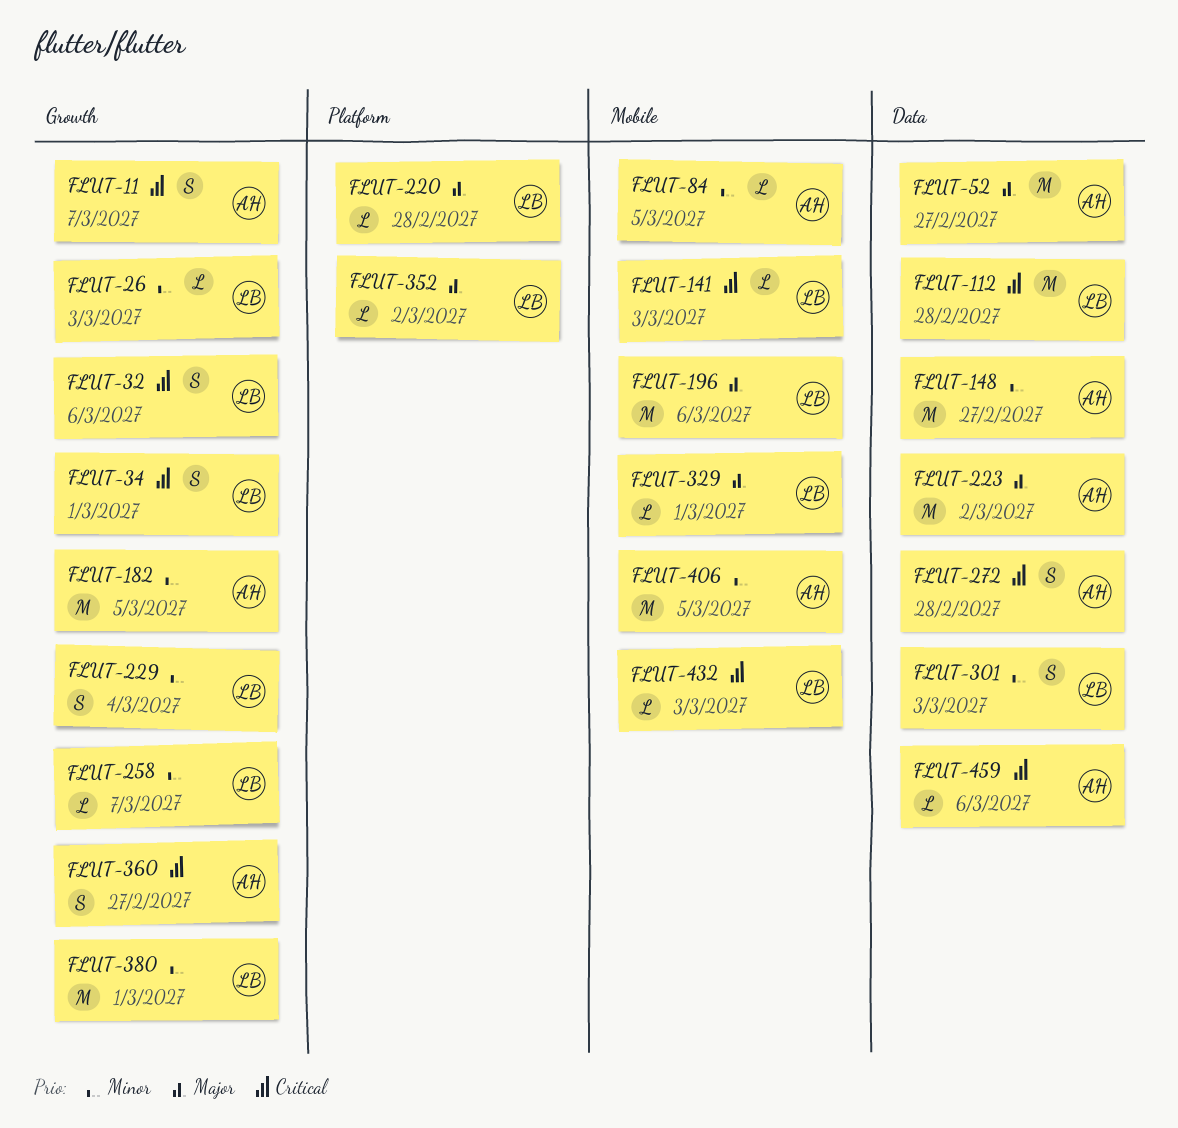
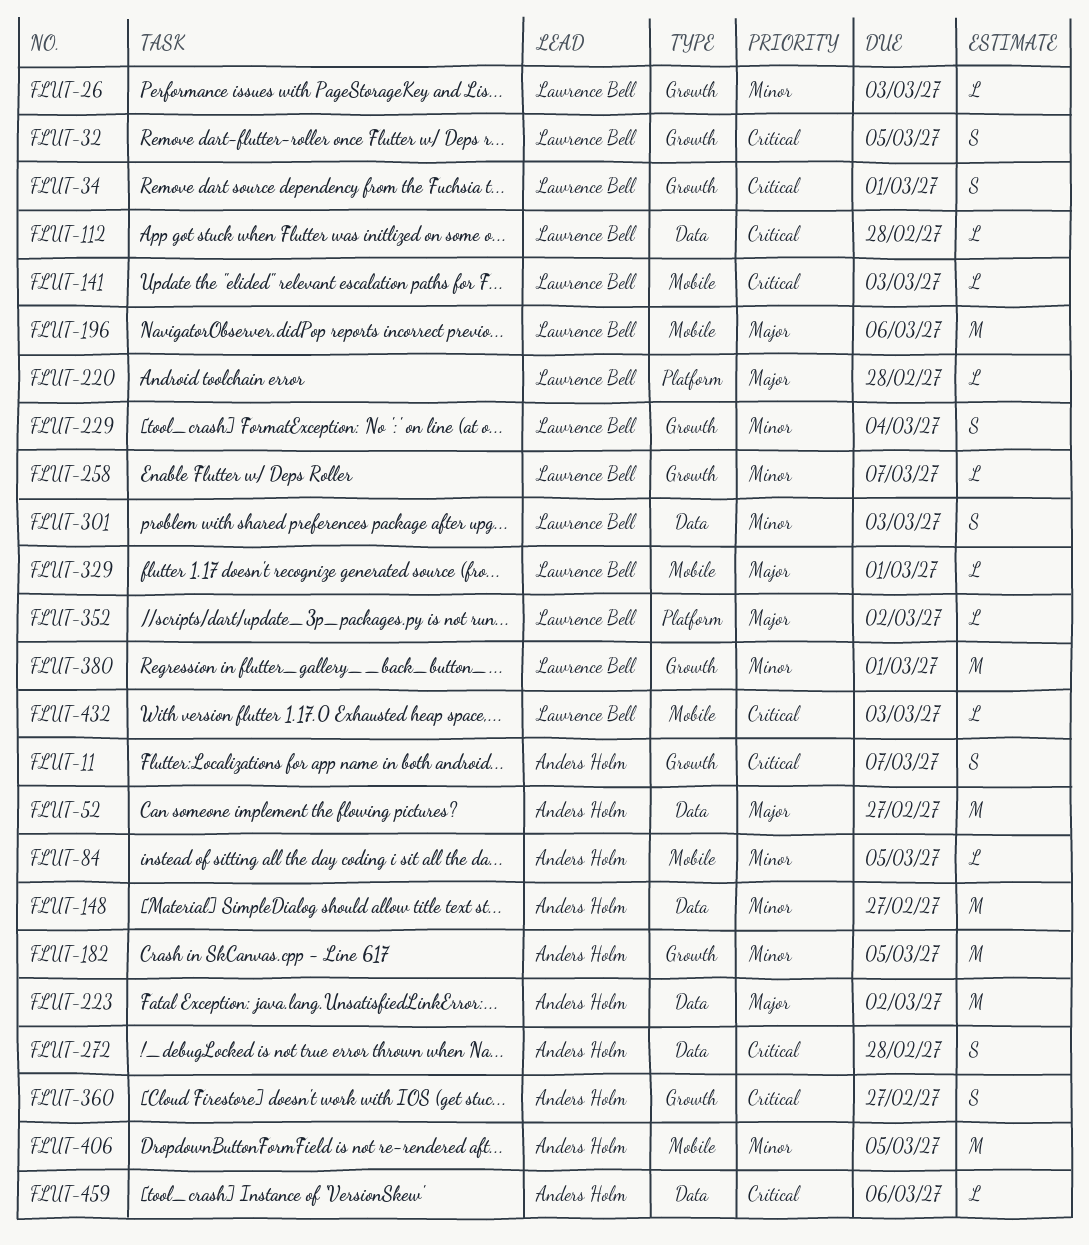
FLUT-32, due: Mar 6 -> Mar 5
FLUT-112, estimate: M -> L

